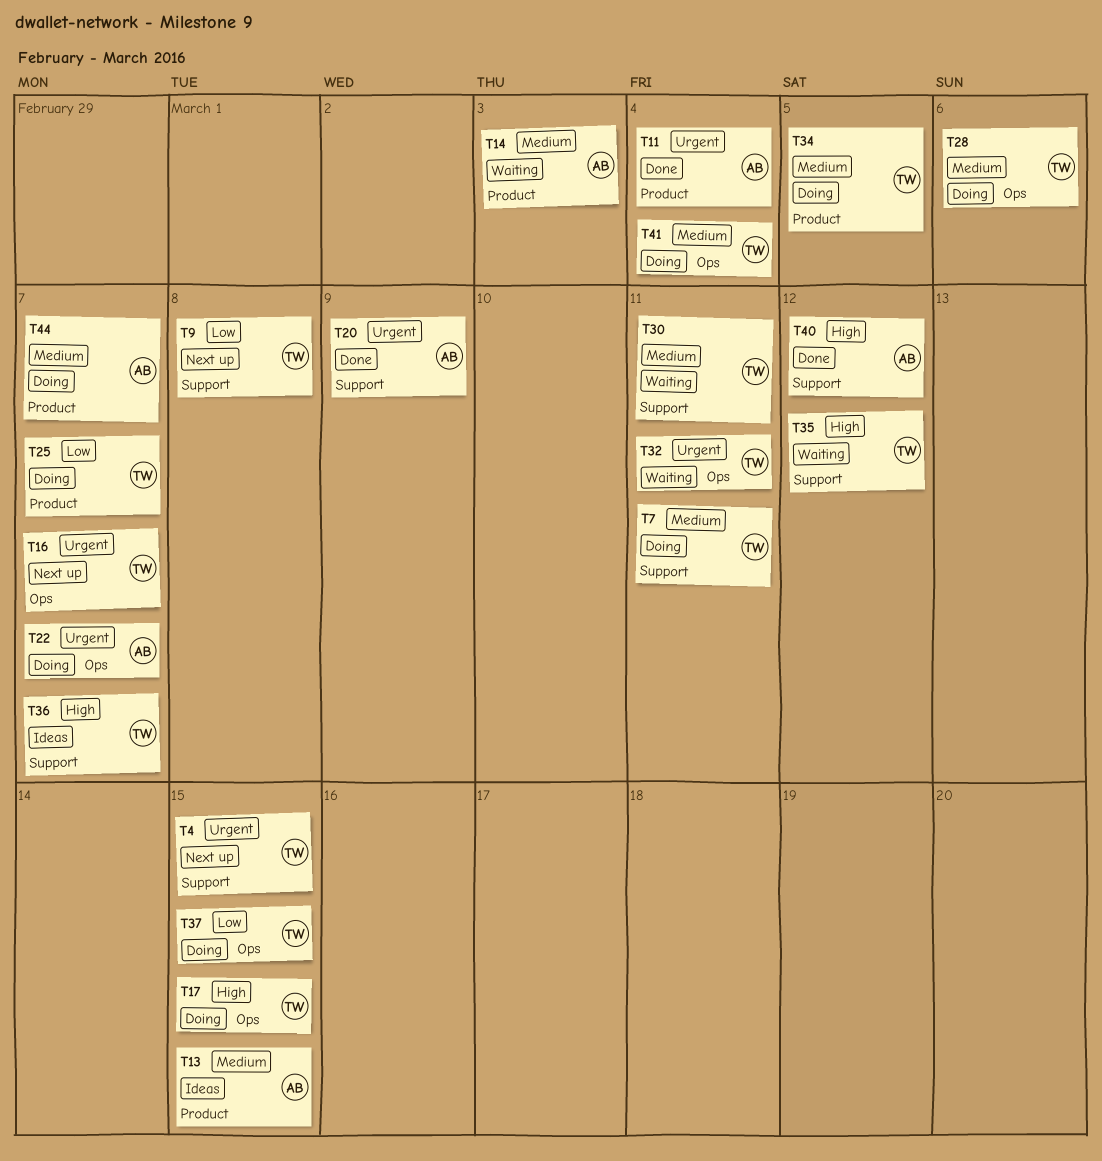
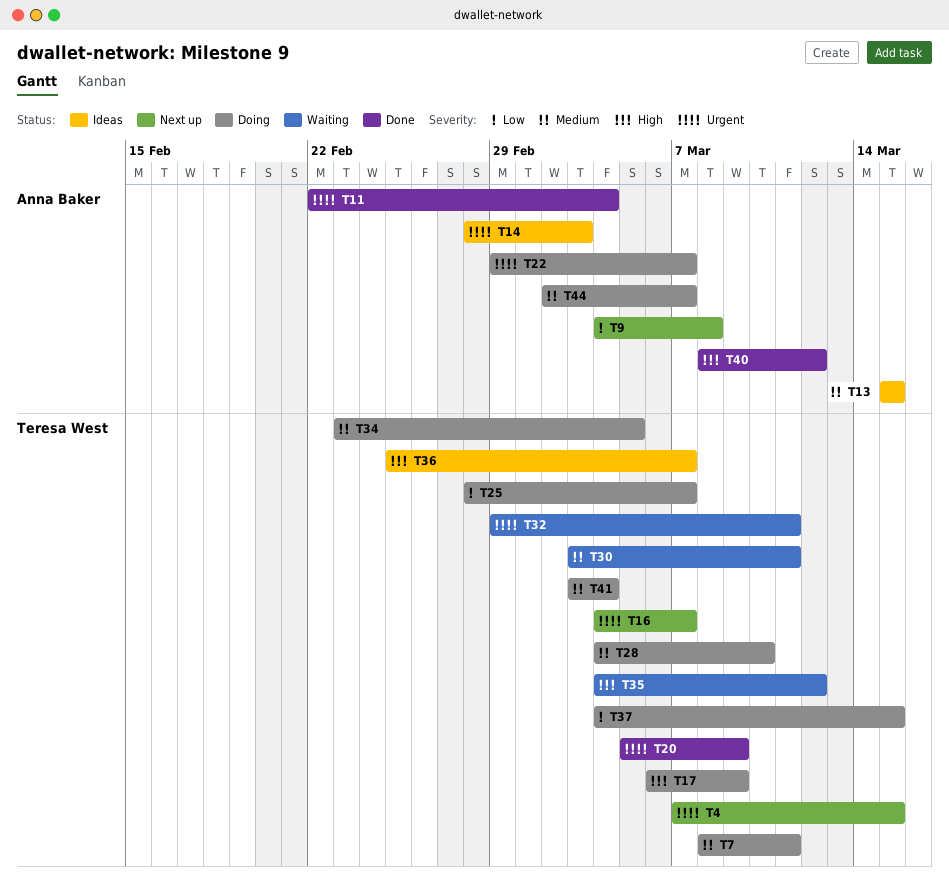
T9, owner: Teresa West -> Anna Baker
T14, status: Waiting -> Ideas
T14, priority: Medium -> Urgent
T17, due: Mar 15 -> Mar 9
T20, owner: Anna Baker -> Teresa West
T28, due: Mar 6 -> Mar 10

